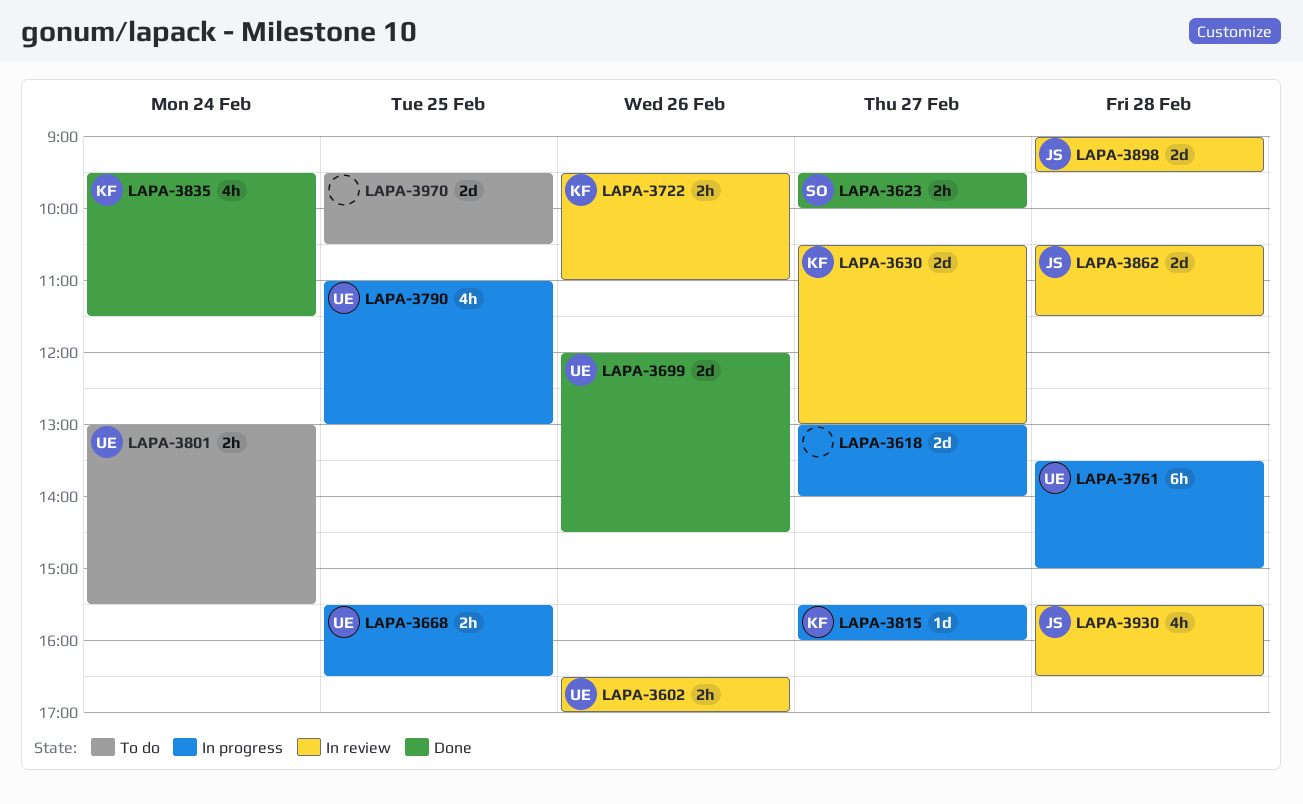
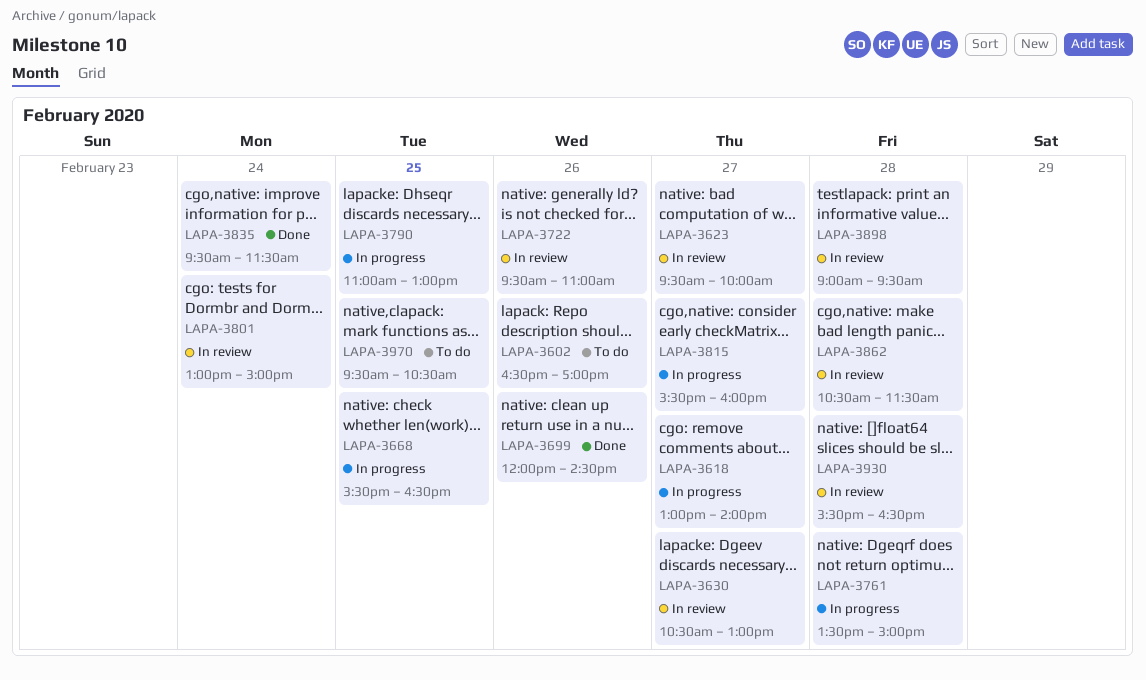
LAPA-3602, status: In review -> To do
LAPA-3623, status: Done -> In review
LAPA-3801, status: To do -> In review
LAPA-3801, ends: 15:30 -> 15:00

